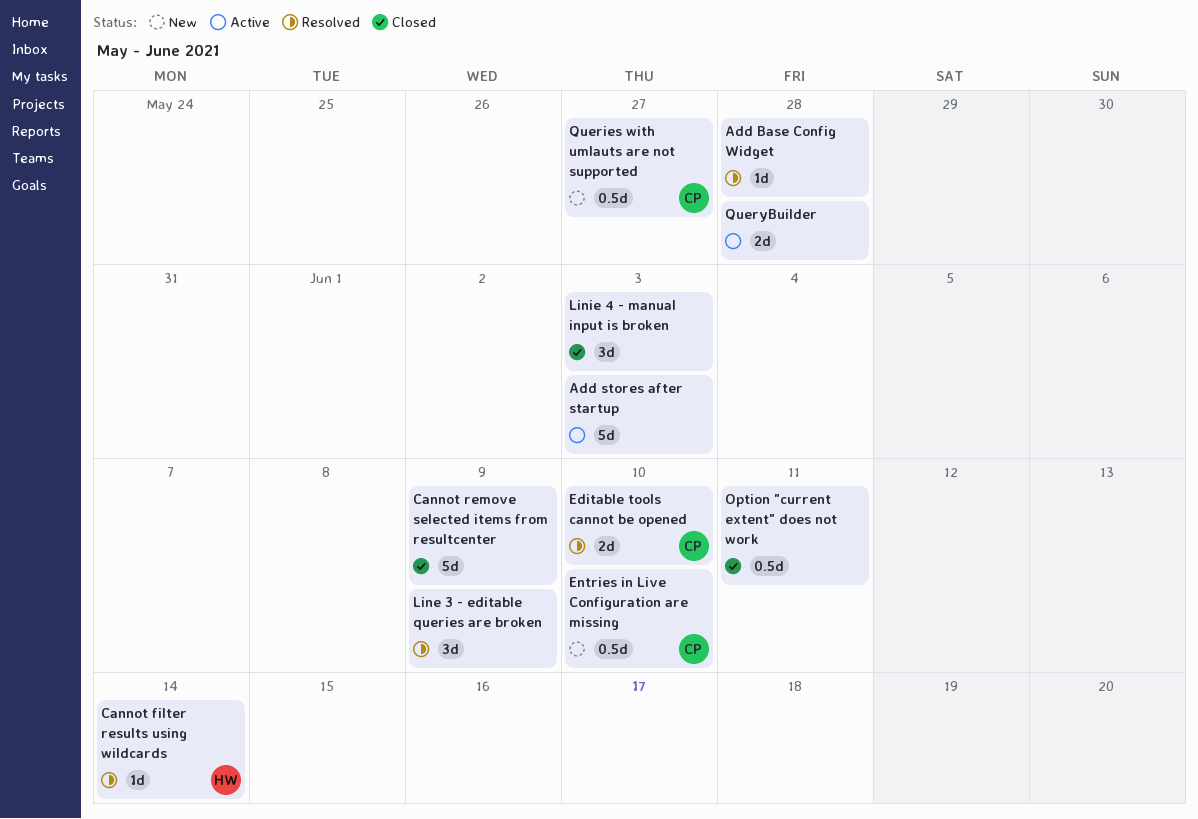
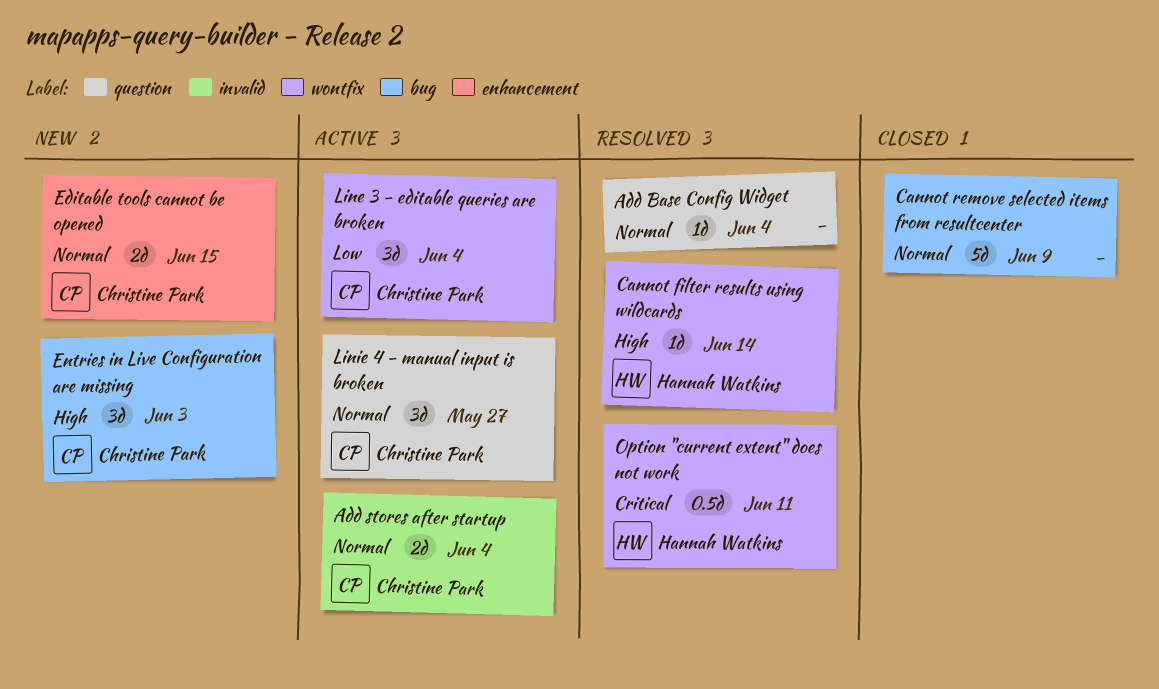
Add Base Config Widget, due: May 28 -> Jun 4
Add stores after startup, owner: none -> Christine Park
Add stores after startup, estimate: 5d -> 2d
Add stores after startup, due: Jun 3 -> Jun 4
Editable tools cannot be opened, status: Resolved -> New
Editable tools cannot be opened, due: Jun 10 -> Jun 15
Entries in Live Configuration are missing, estimate: 0.5d -> 3d
Entries in Live Configuration are missing, due: Jun 10 -> Jun 3
Line 3 - editable queries are broken, status: Resolved -> Active
Line 3 - editable queries are broken, owner: none -> Christine Park
Line 3 - editable queries are broken, due: Jun 9 -> Jun 4
Linie 4 - manual input is broken, status: Closed -> Active
Linie 4 - manual input is broken, owner: none -> Christine Park
Linie 4 - manual input is broken, due: Jun 3 -> May 27
Option "current extent" does not work, status: Closed -> Resolved
Option "current extent" does not work, owner: none -> Hannah Watkins
Queries with umlauts are not supported: present -> none
QueryBuilder: present -> none

